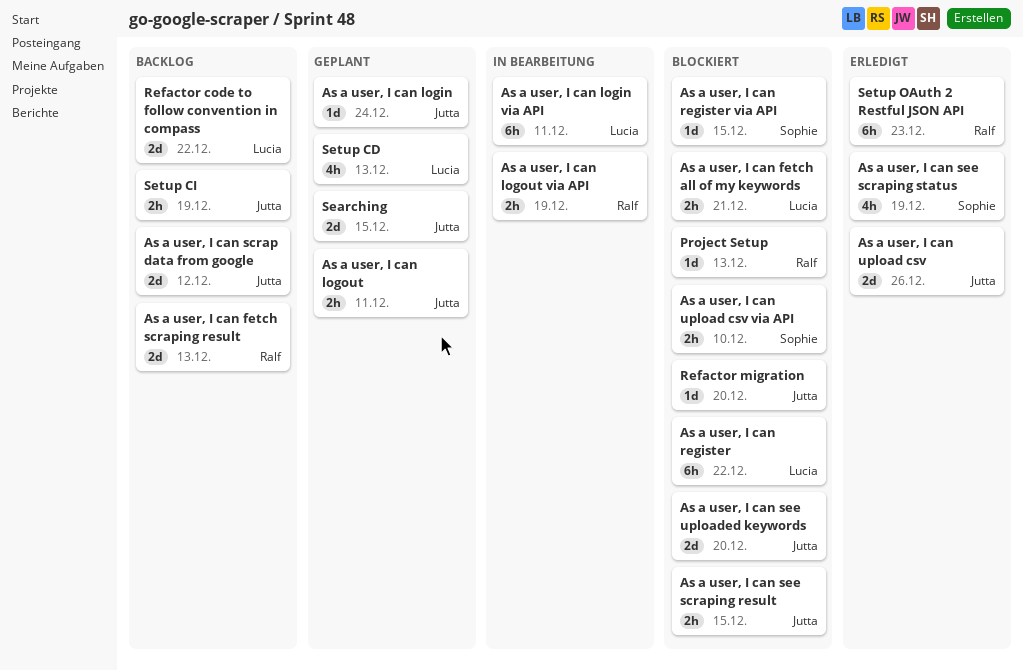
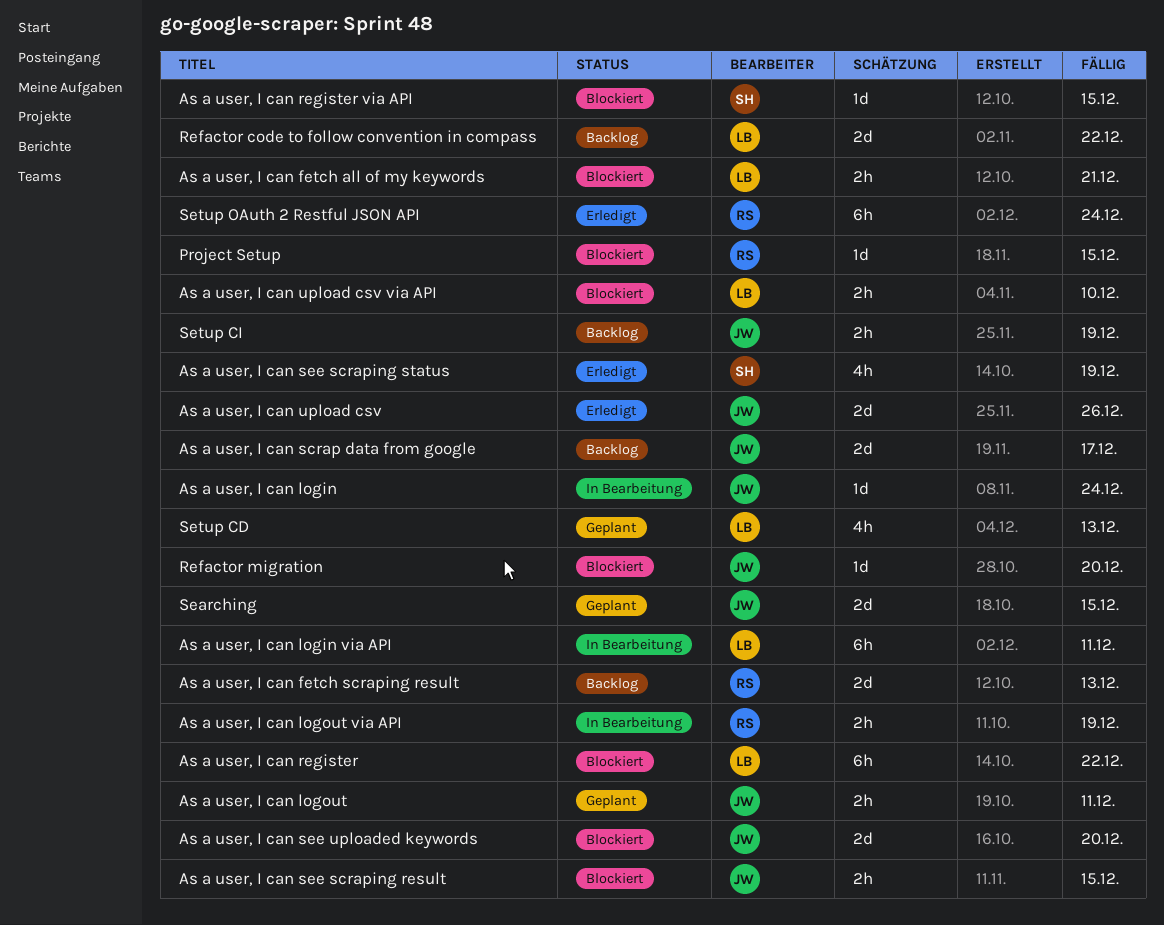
As a user, I can login, status: Geplant -> In Bearbeitung
As a user, I can scrap data from google, due: Dec 12 -> Dec 17
As a user, I can upload csv via API, owner: Sophie -> Lucia
Project Setup, due: Dec 13 -> Dec 15
Setup OAuth 2 Restful JSON API, due: Dec 23 -> Dec 24

